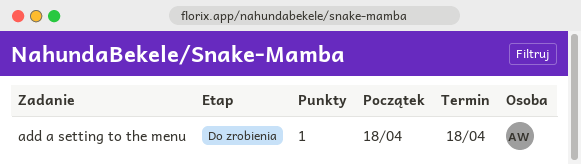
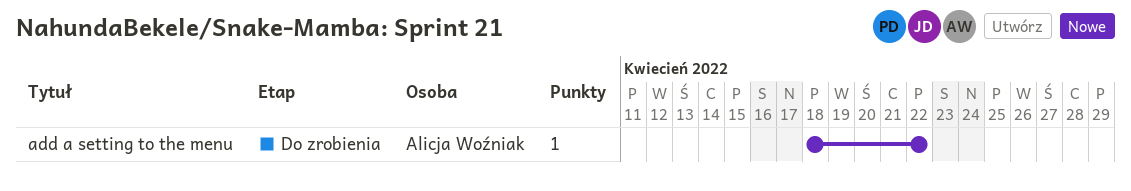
add a setting to the menu, due: Apr 18 -> Apr 22

